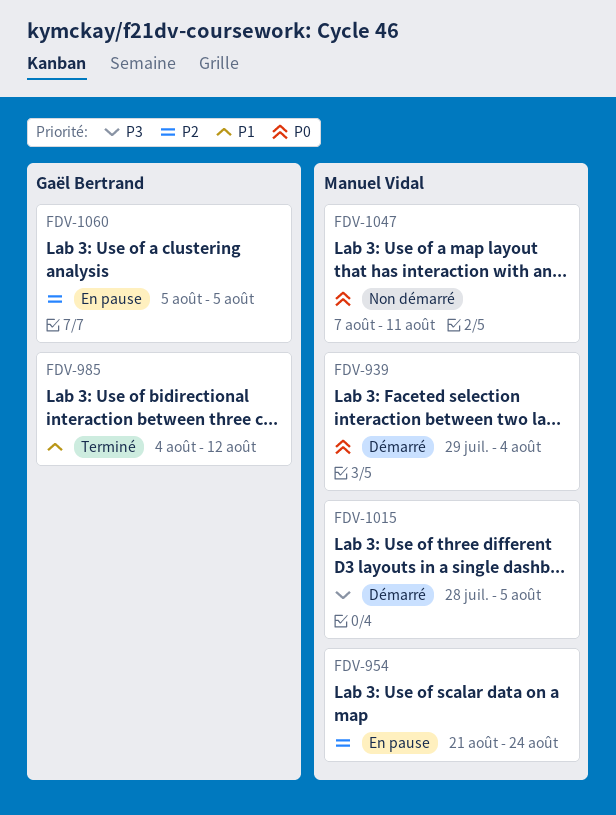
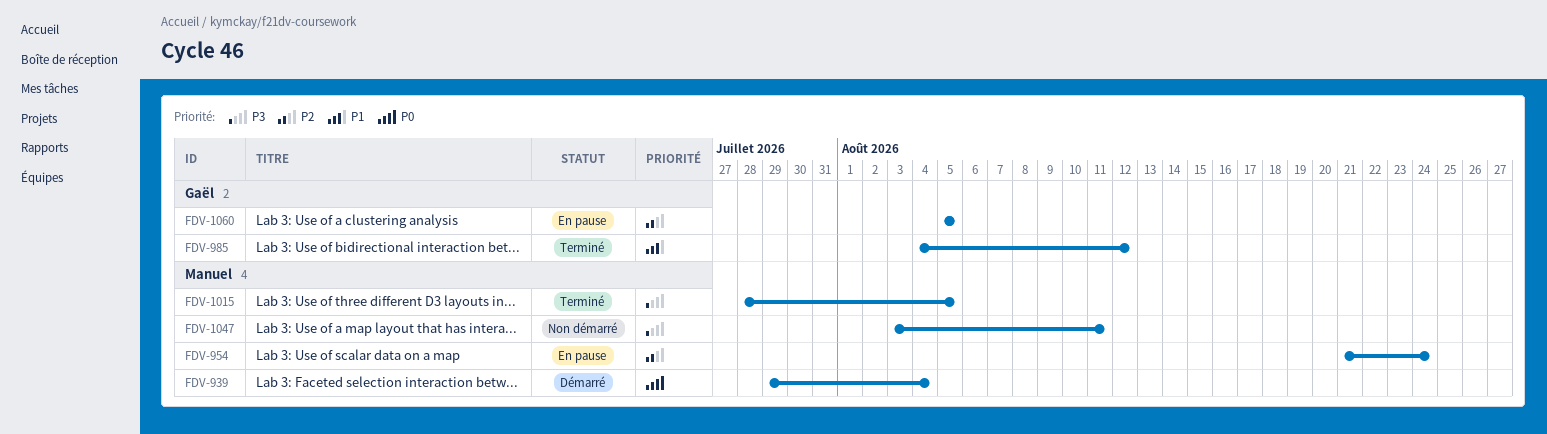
FDV-1015, status: Démarré -> Terminé
FDV-1047, priority: P0 -> P3
FDV-1047, start: Aug 7 -> Aug 3

